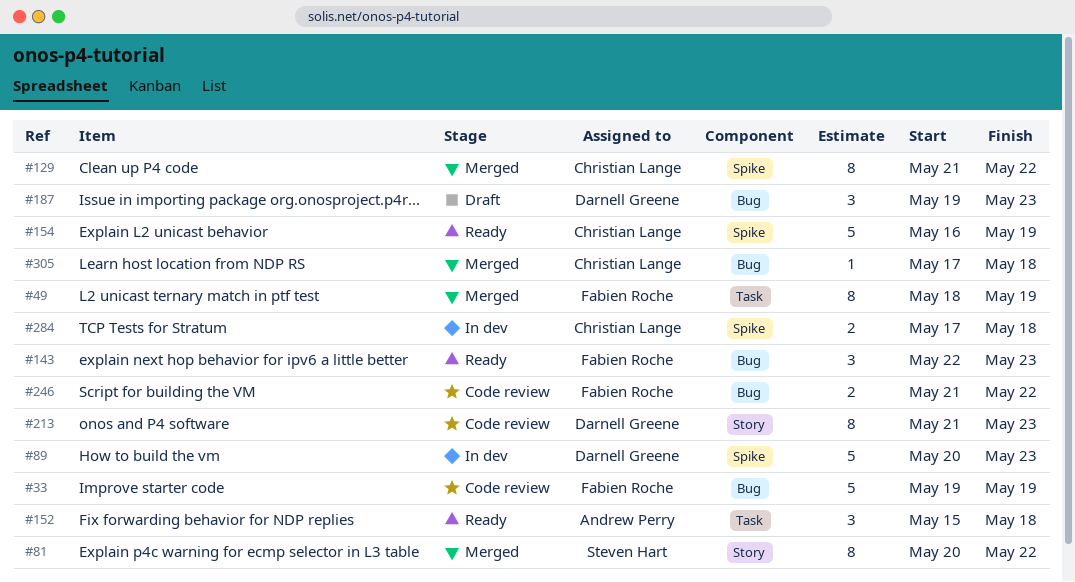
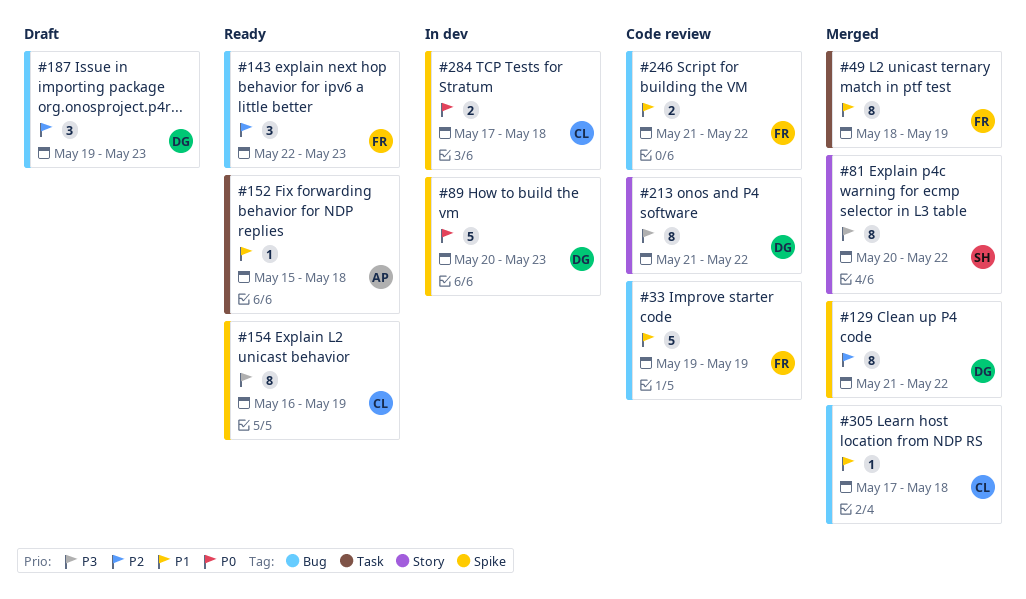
#129, owner: Christian Lange -> Darnell Greene
#152, estimate: 3 -> 1
#154, estimate: 5 -> 8
#213, due: May 23 -> May 22

